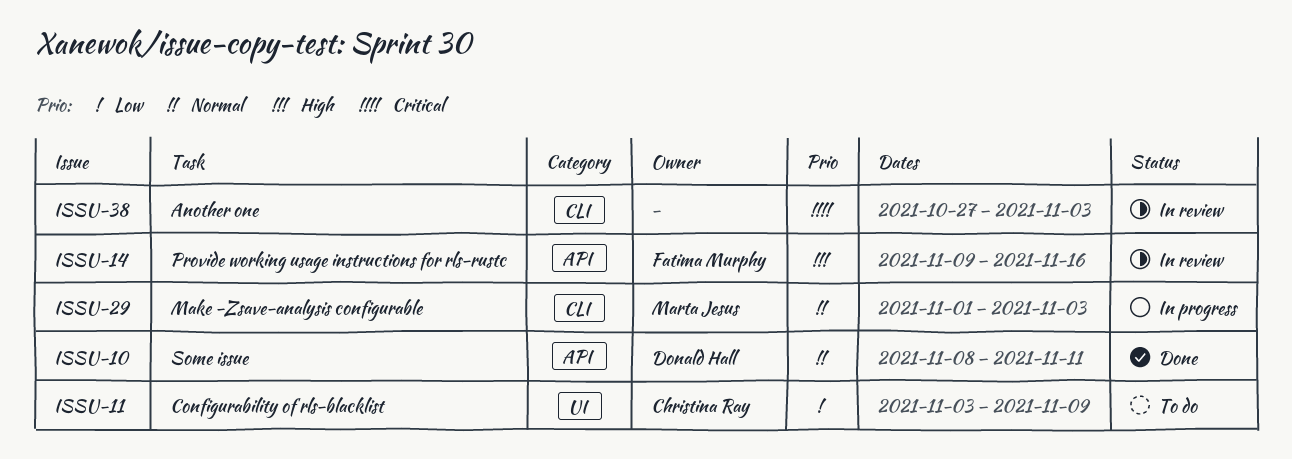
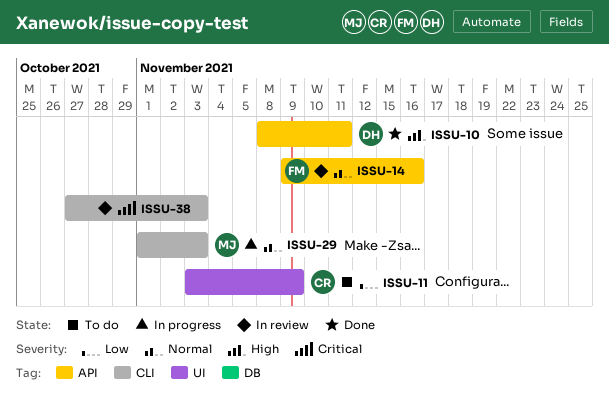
ISSU-10, priority: Normal -> High
ISSU-14, priority: High -> Normal

